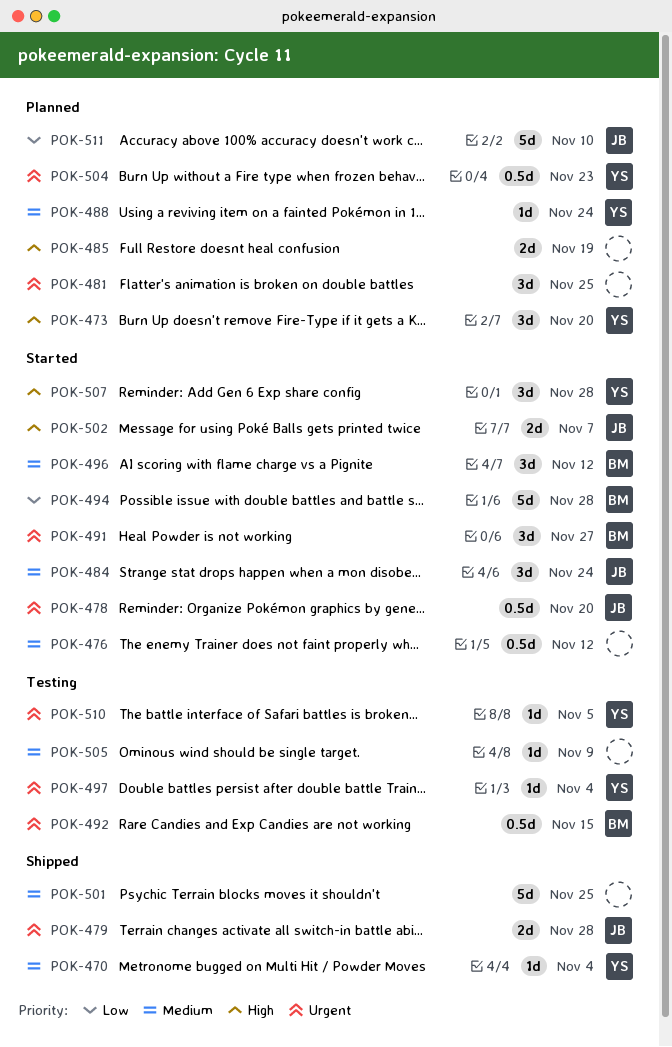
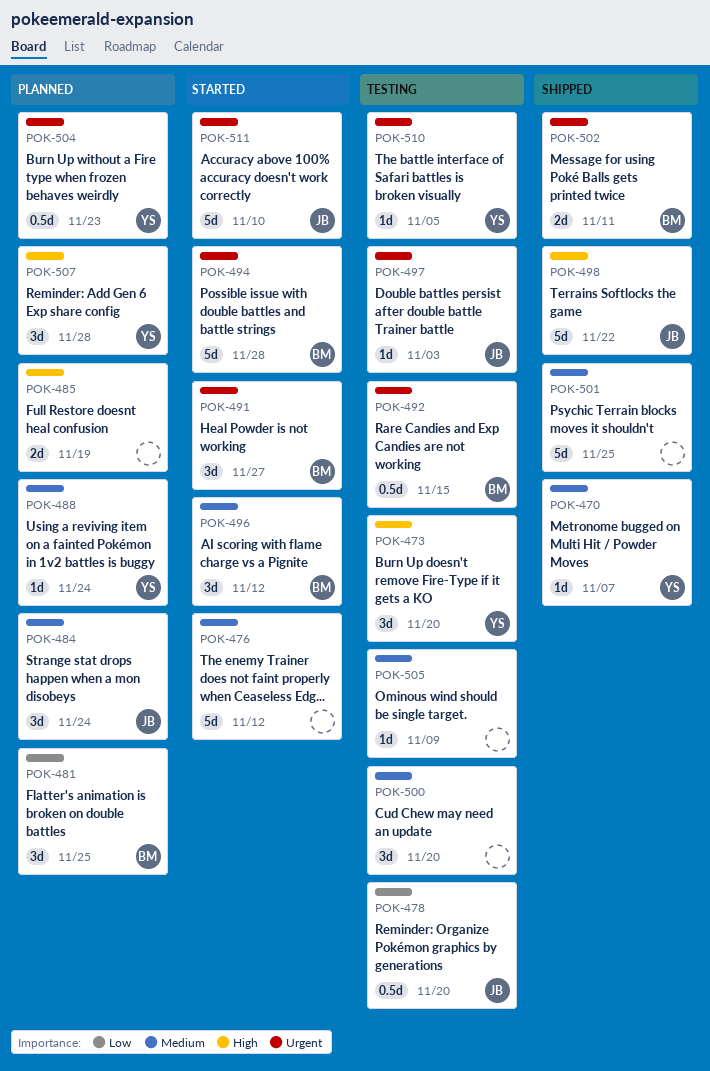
POK-470, due: Nov 4 -> Nov 7
POK-473, status: Planned -> Testing
POK-476, estimate: 0.5d -> 5d
POK-478, status: Started -> Testing
POK-478, priority: Urgent -> Low
POK-479: present -> none
POK-481, owner: none -> BM
POK-481, priority: Urgent -> Low
POK-484, status: Started -> Planned
POK-494, priority: Low -> Urgent
POK-497, owner: YS -> JB
POK-497, due: Nov 4 -> Nov 3
POK-498: none -> present
POK-500: none -> present
POK-502, status: Started -> Shipped
POK-502, owner: JB -> BM
POK-502, priority: High -> Urgent
POK-502, due: Nov 7 -> Nov 11
POK-507, status: Started -> Planned
POK-511, status: Planned -> Started
POK-511, priority: Low -> Urgent

